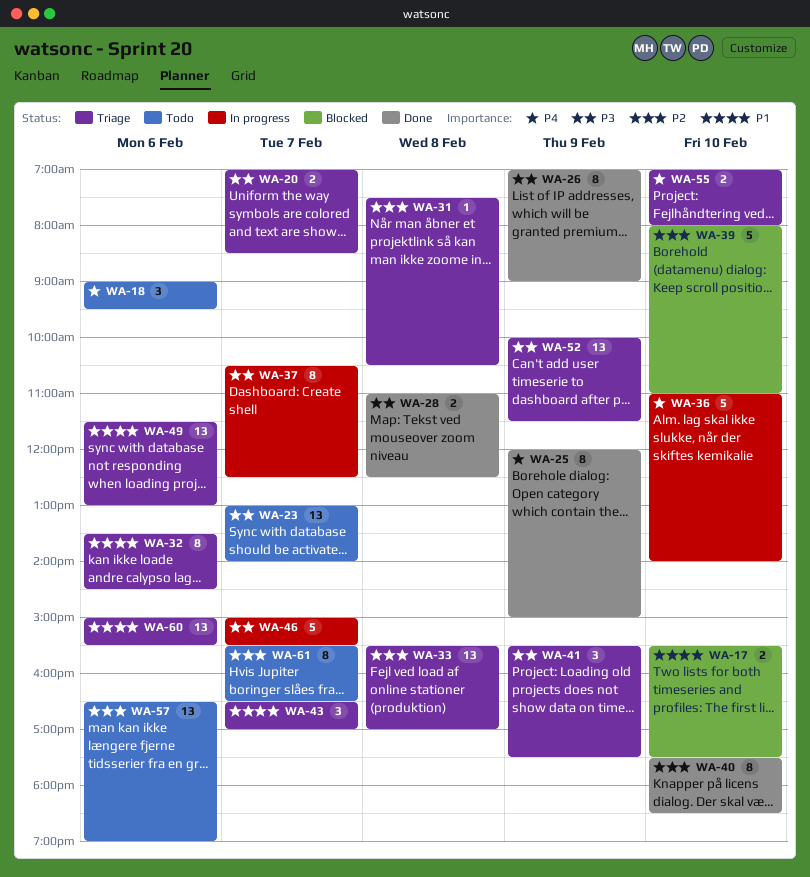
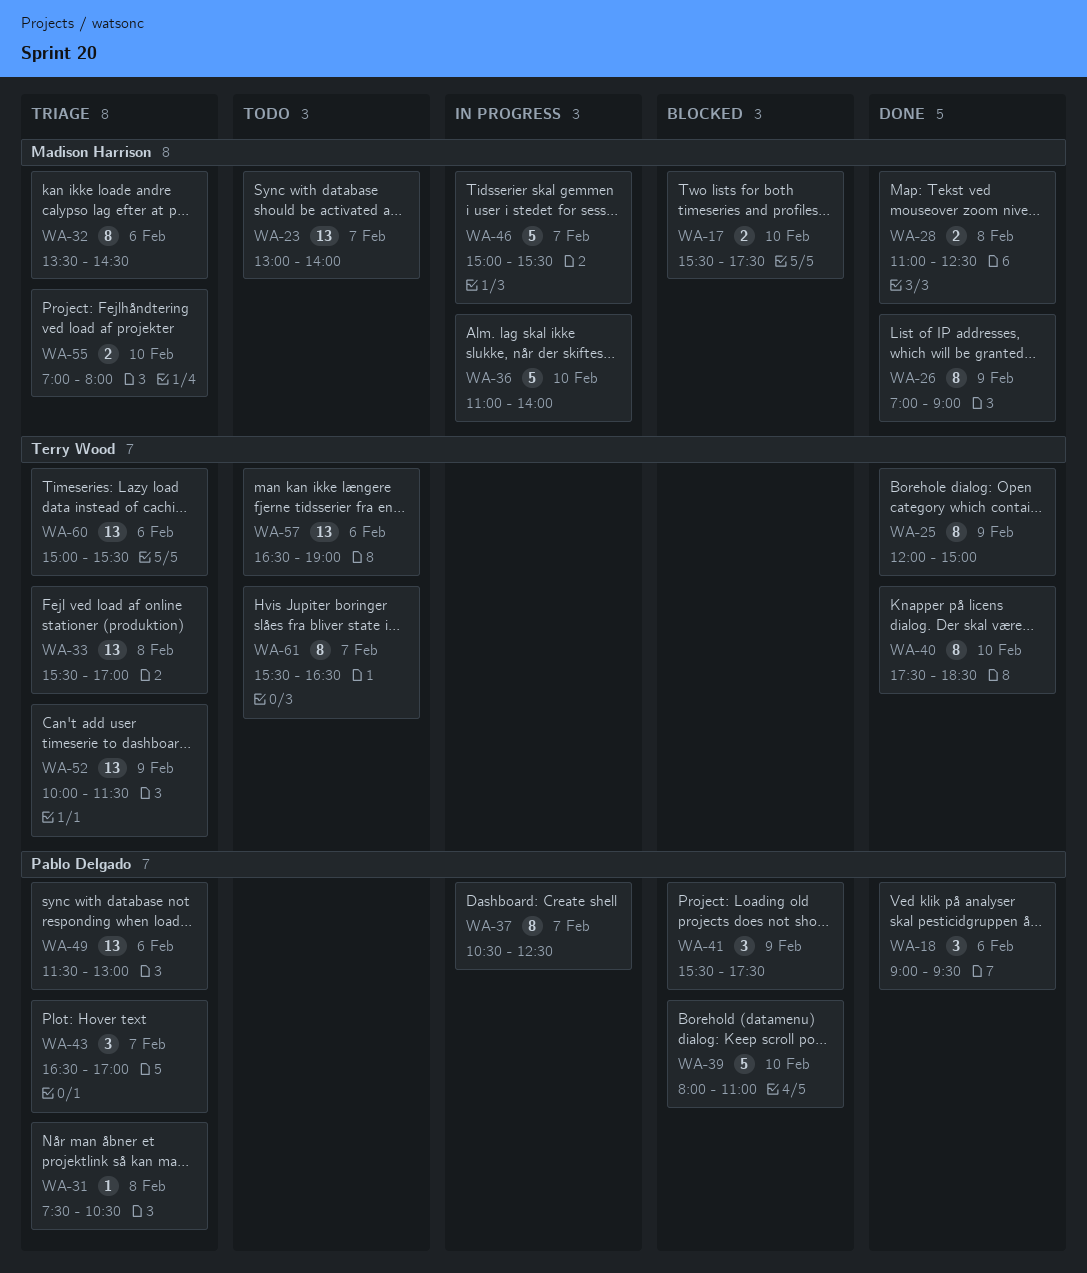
WA-18, status: Todo -> Done
WA-20: present -> none
WA-41, status: Triage -> Blocked

